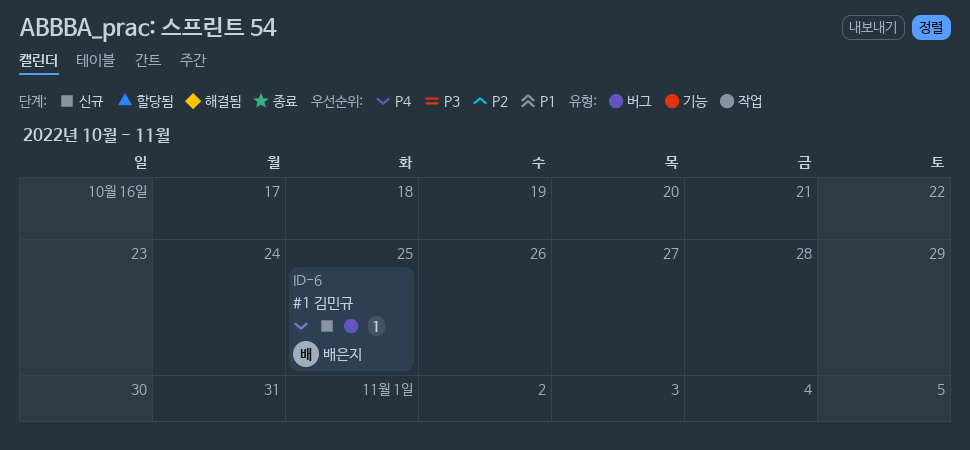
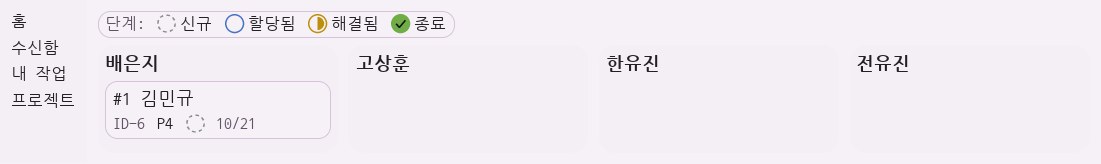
ID-6, due: Oct 25 -> Oct 21

